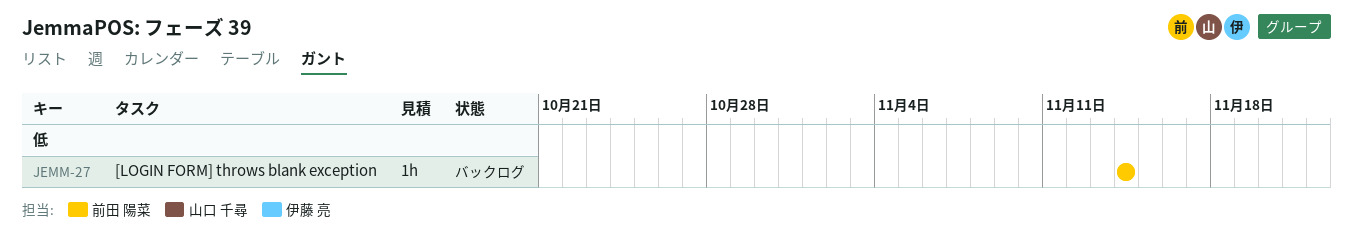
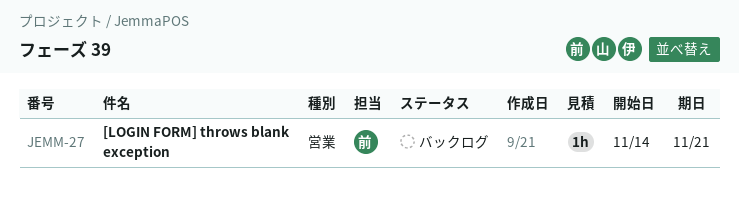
JEMM-27, due: Nov 14 -> Nov 21

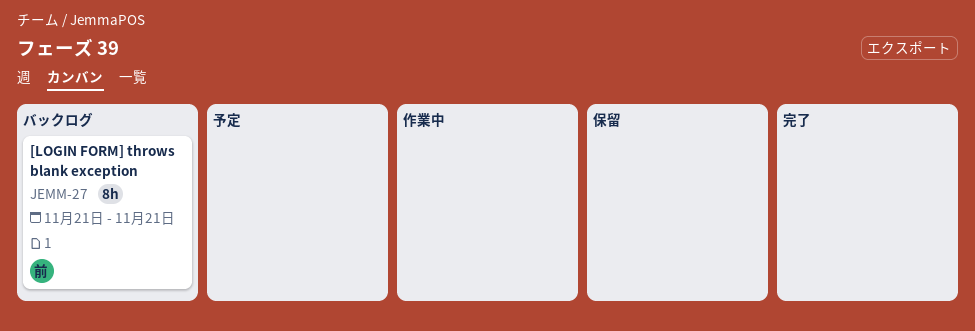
JEMM-27, estimate: 1h -> 8h
JEMM-27, start: Nov 14 -> Nov 21

